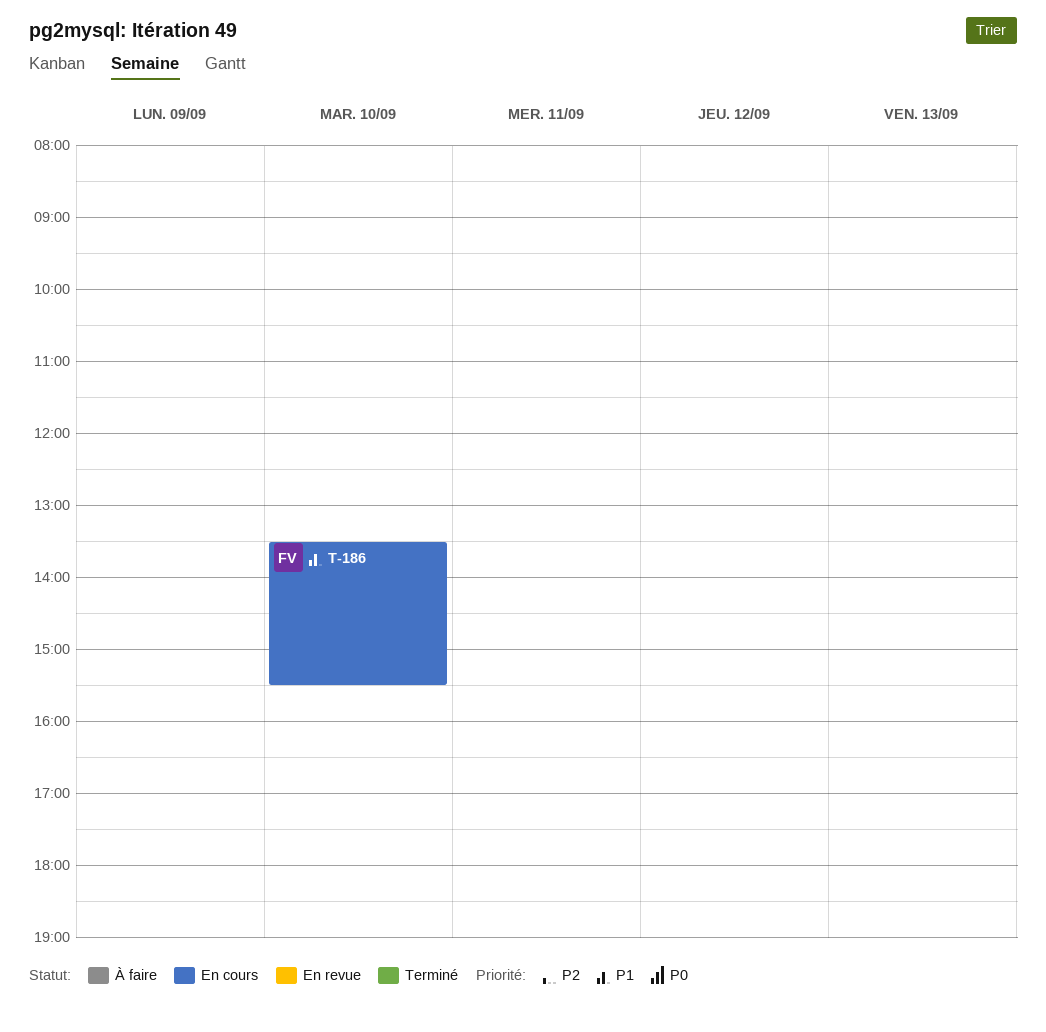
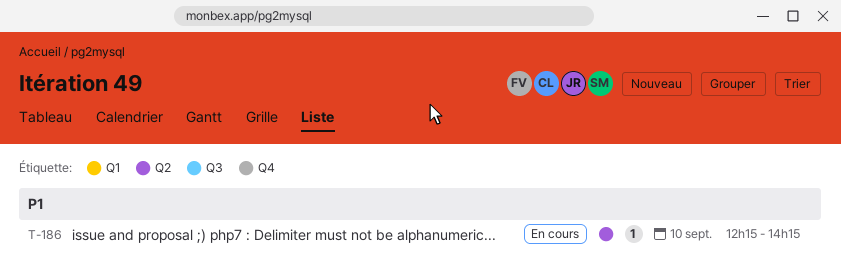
T-186, begins: 13:30 -> 12:15
T-186, ends: 15:30 -> 14:15

